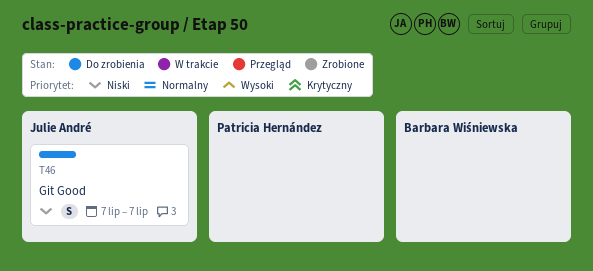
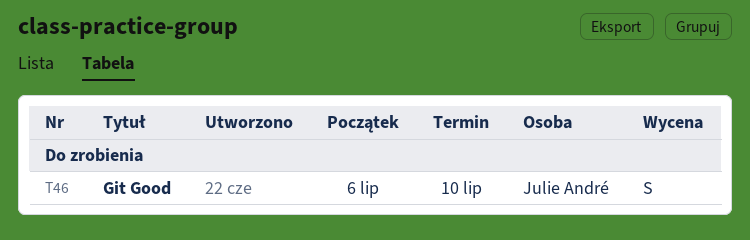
T46, start: Jul 7 -> Jul 6
T46, due: Jul 7 -> Jul 10

